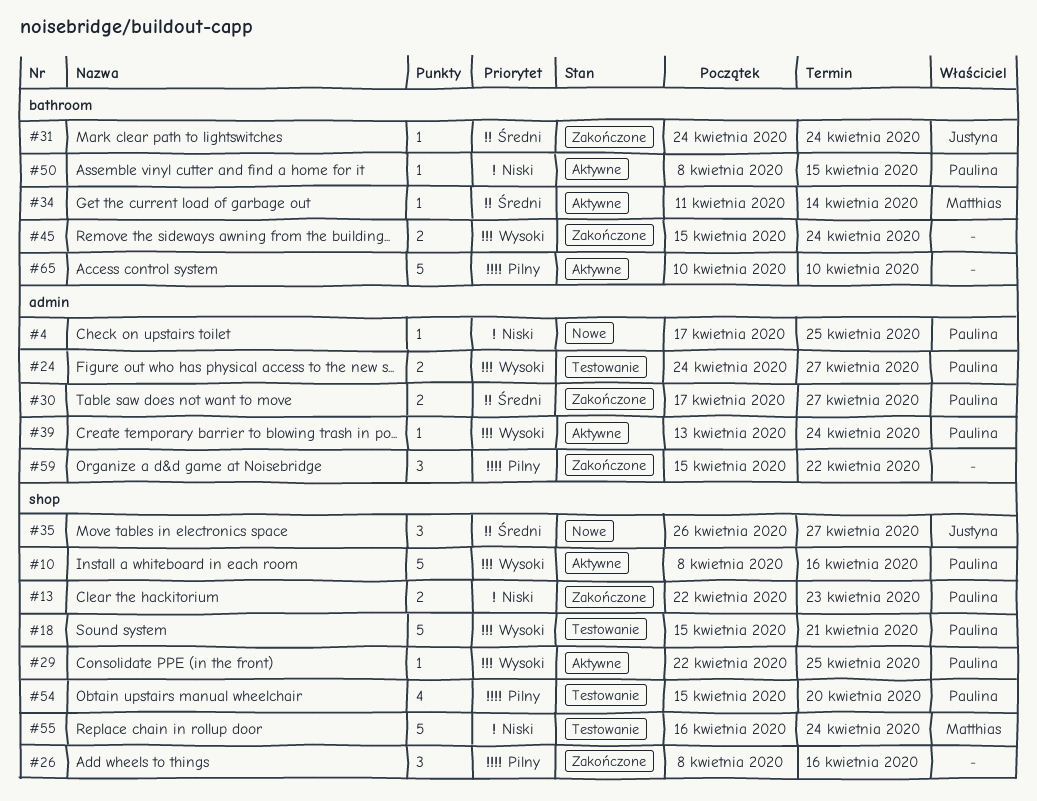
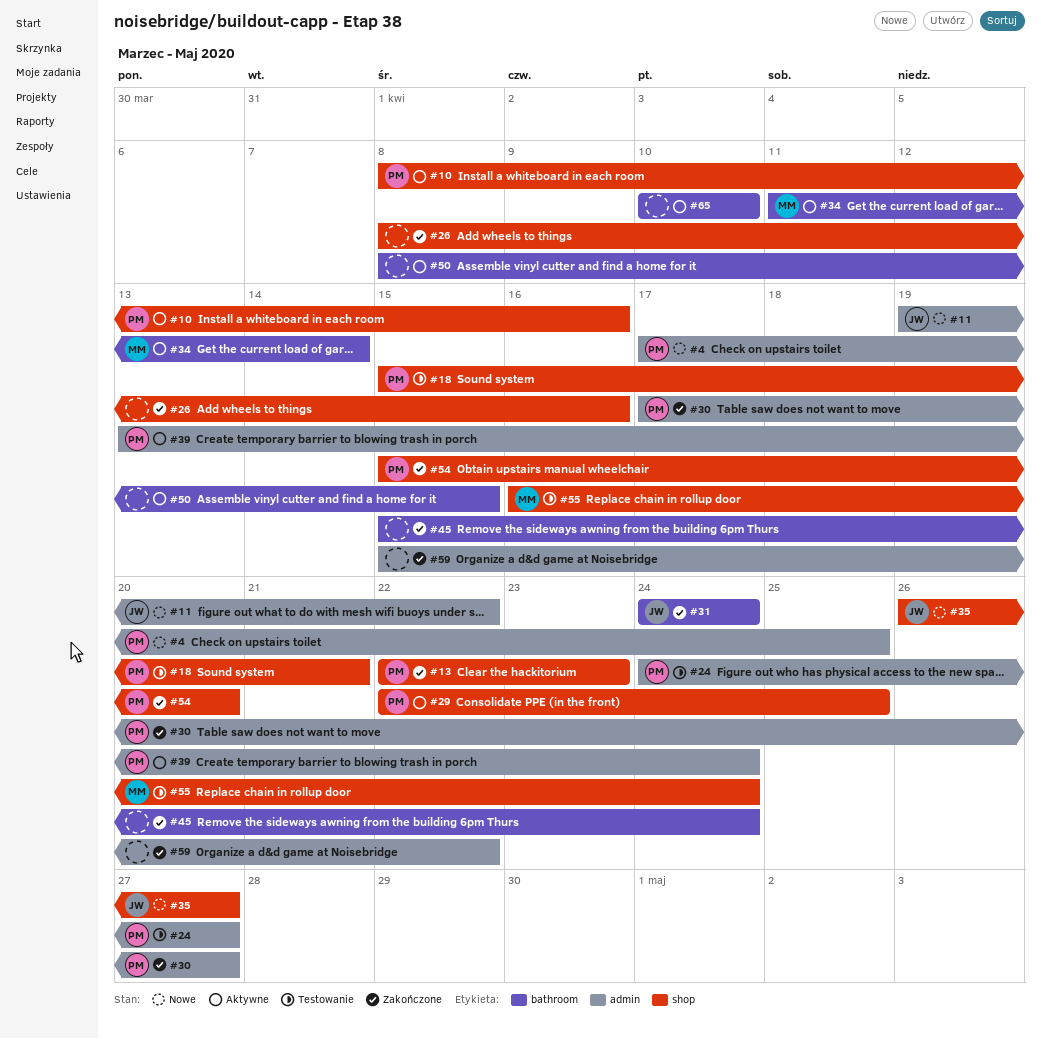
#11: none -> present
#50, owner: Paulina -> none
#54, status: Testowanie -> Zakończone

